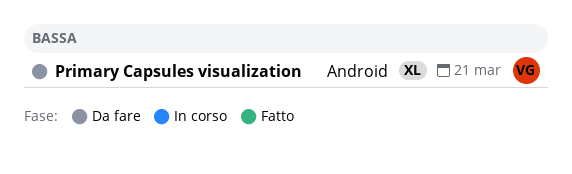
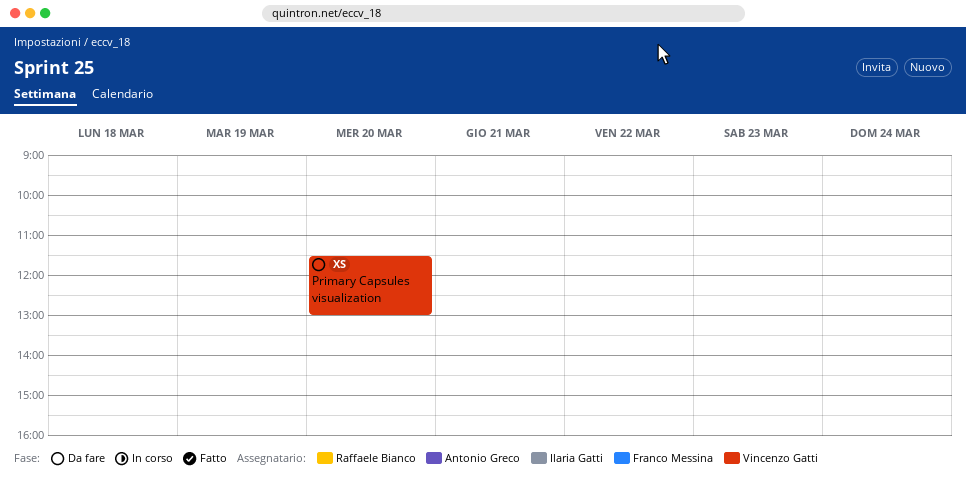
Primary Capsules visualization, estimate: XL -> XS
Primary Capsules visualization, day: Mar 21 -> Mar 20

